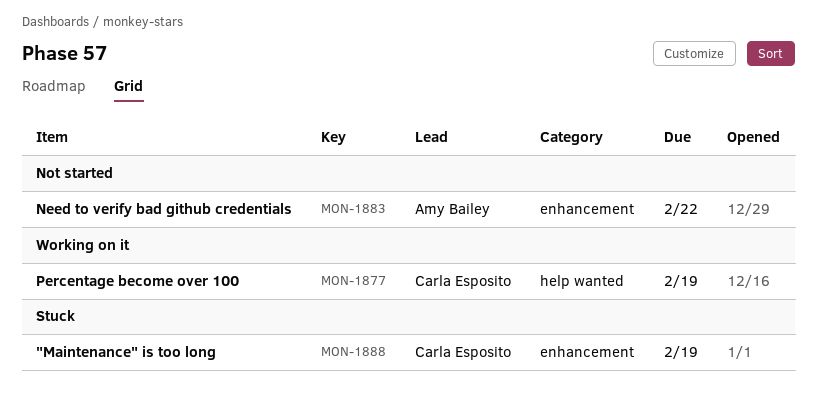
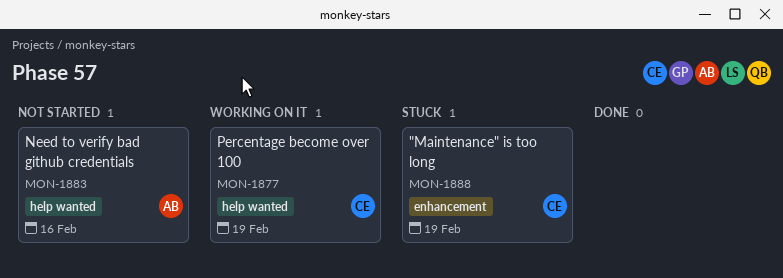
MON-1883, label: enhancement -> help wanted
MON-1883, due: Feb 22 -> Feb 16

